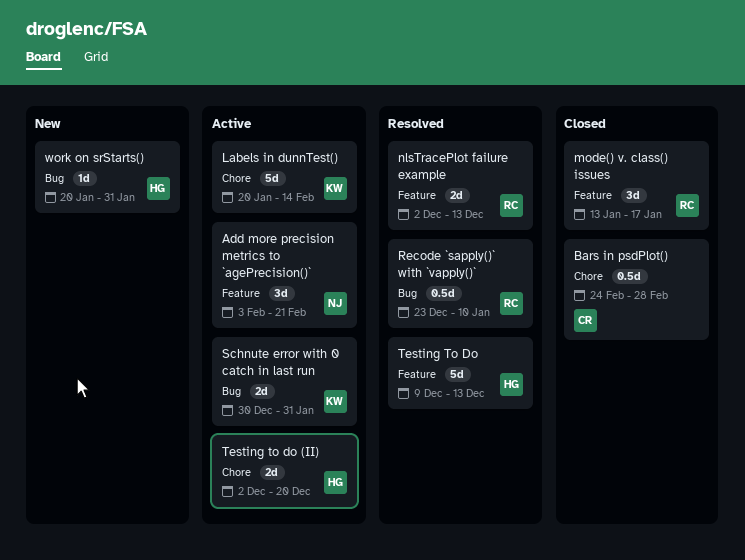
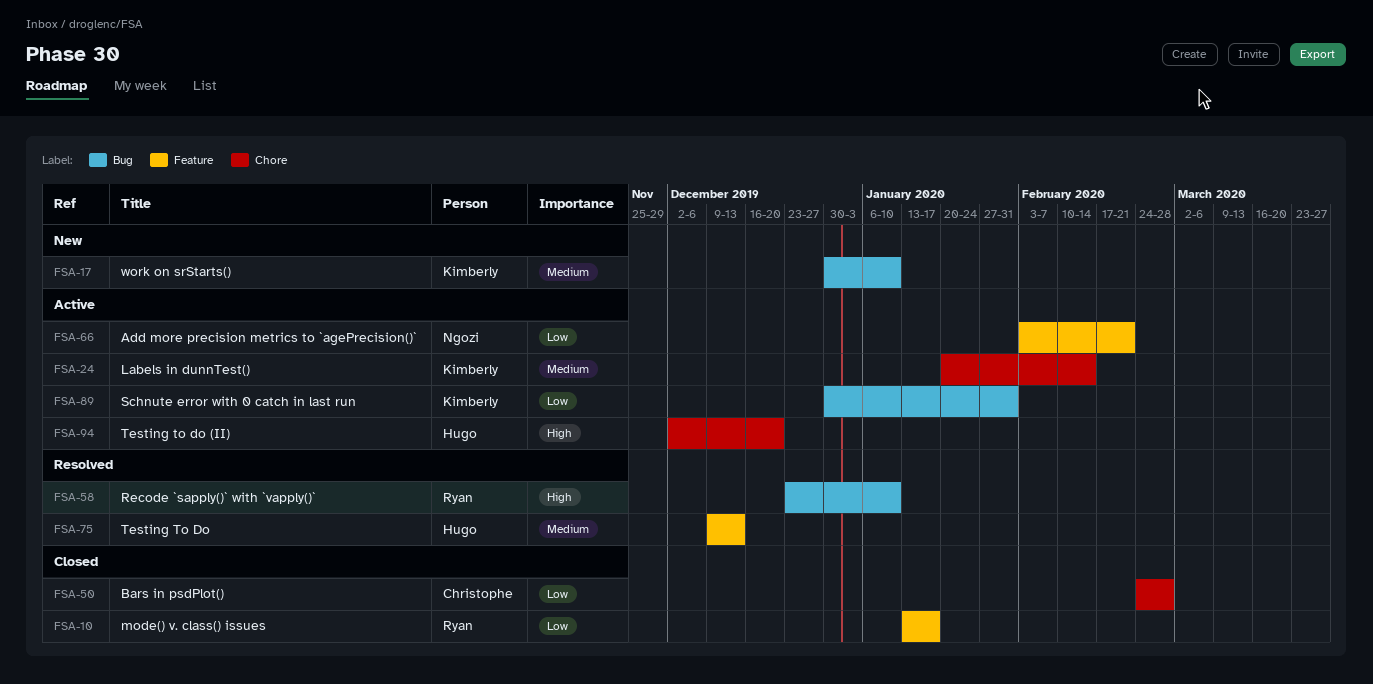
nlsTracePlot failure example: present -> none
work on srStarts(), owner: Hugo -> Kimberly
work on srStarts(), start: Jan 20 -> Dec 30
work on srStarts(), due: Jan 31 -> Jan 10

